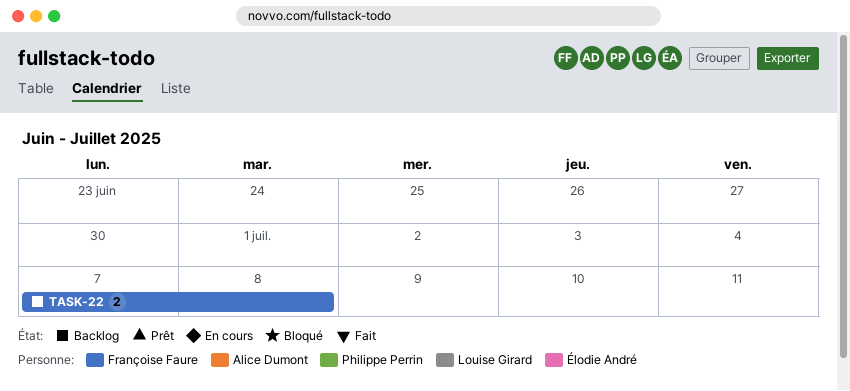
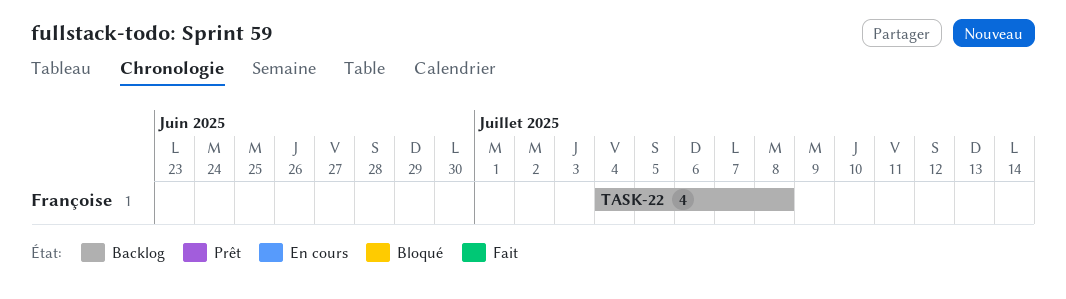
TASK-22, estimate: 2 -> 4
TASK-22, start: Jul 7 -> Jul 4

